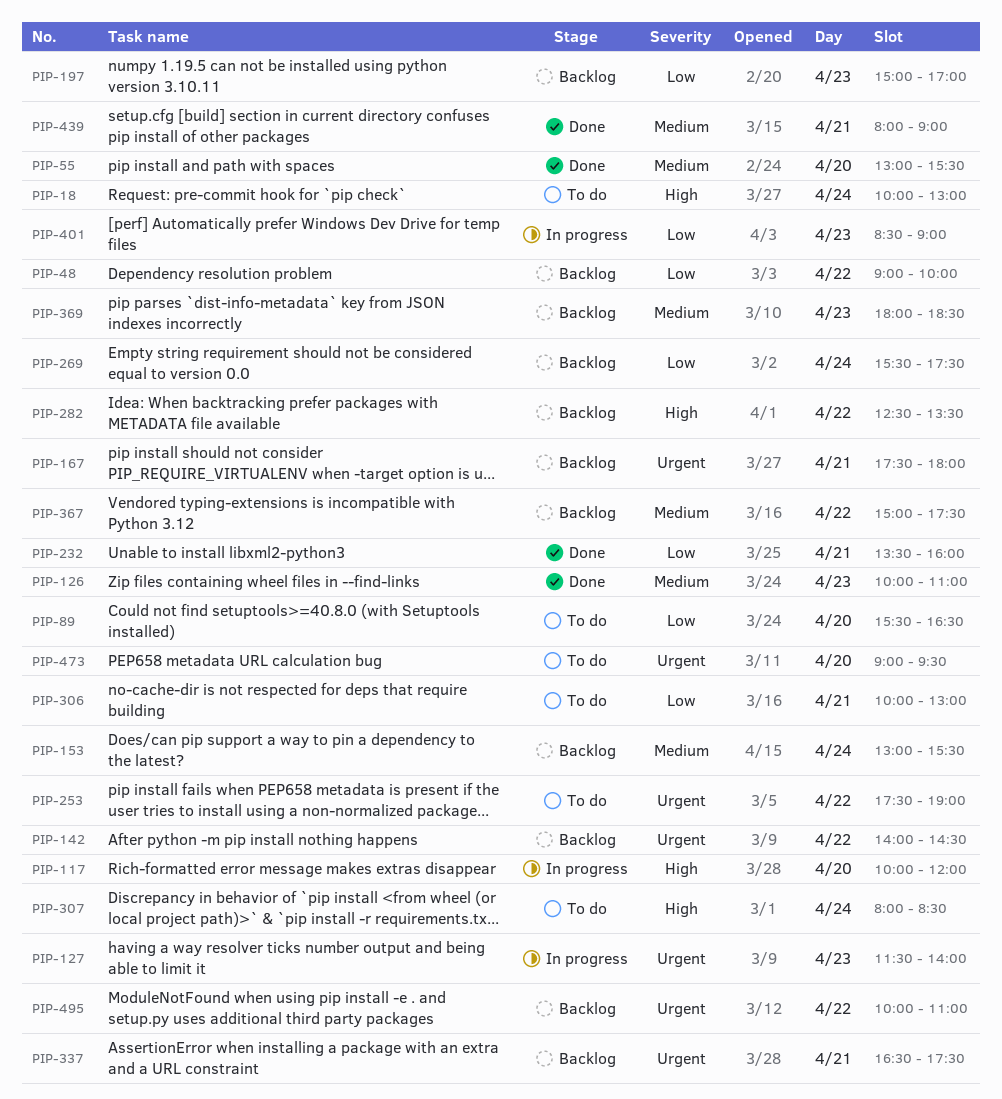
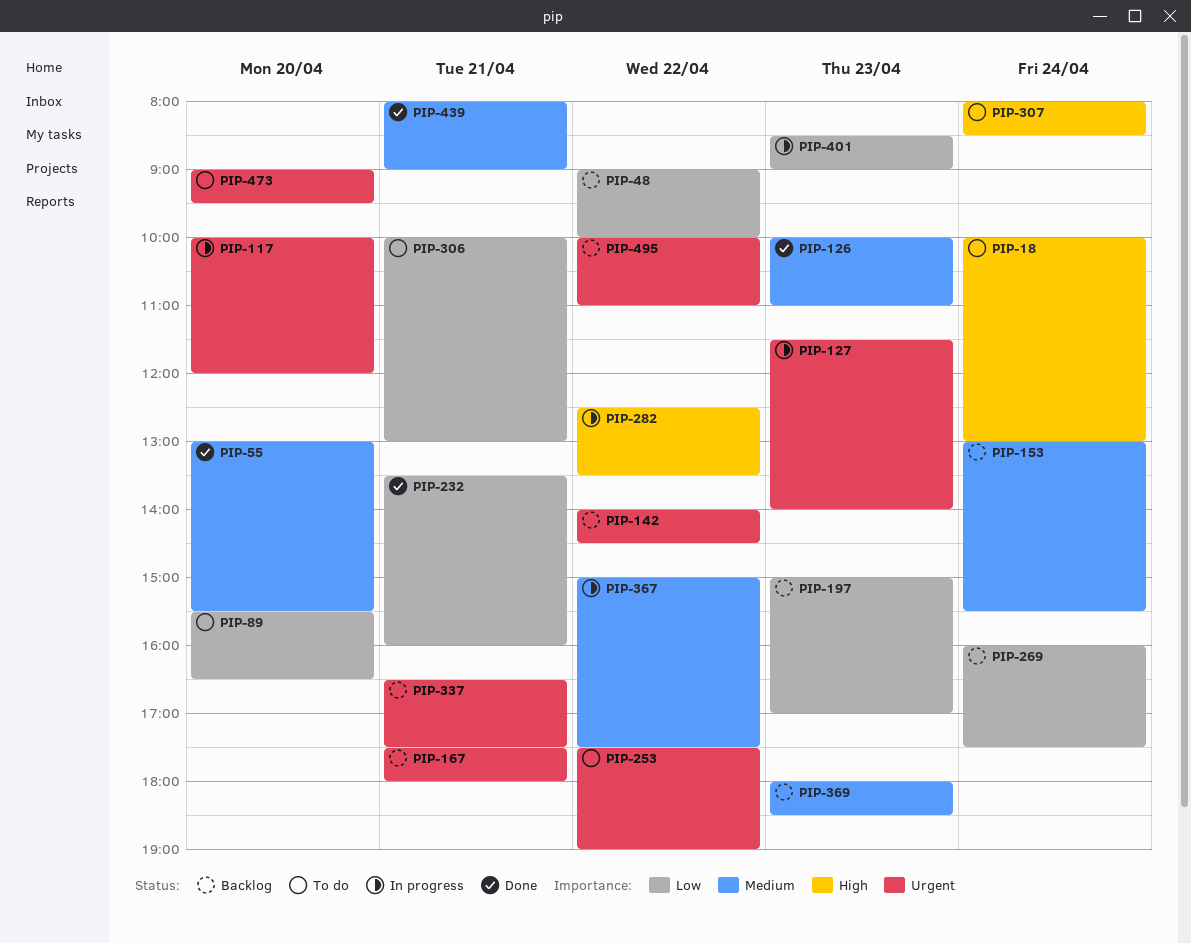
PIP-117, priority: High -> Urgent
PIP-269, begins: 15:30 -> 16:00
PIP-282, status: Backlog -> In progress
PIP-367, status: Backlog -> In progress

